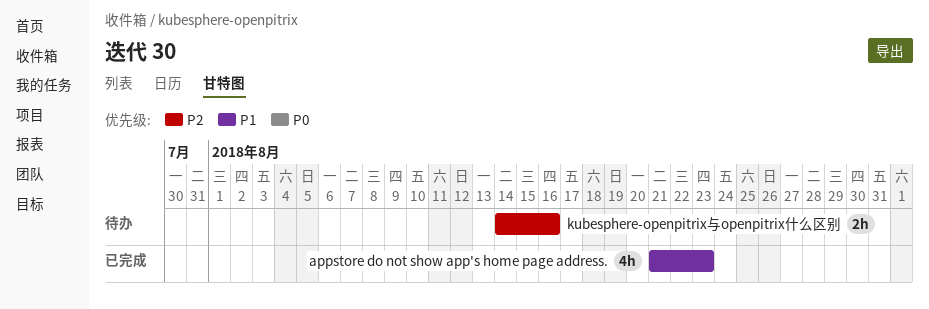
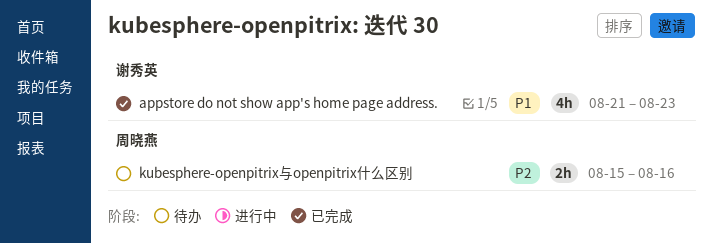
kubesphere-openpitrix与openpitrix什么区别, start: Aug 14 -> Aug 15

